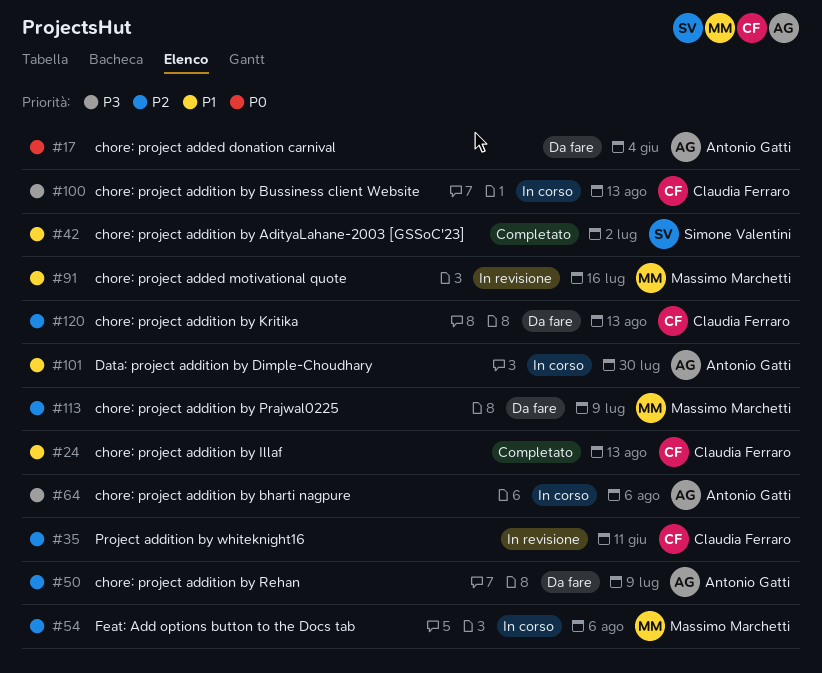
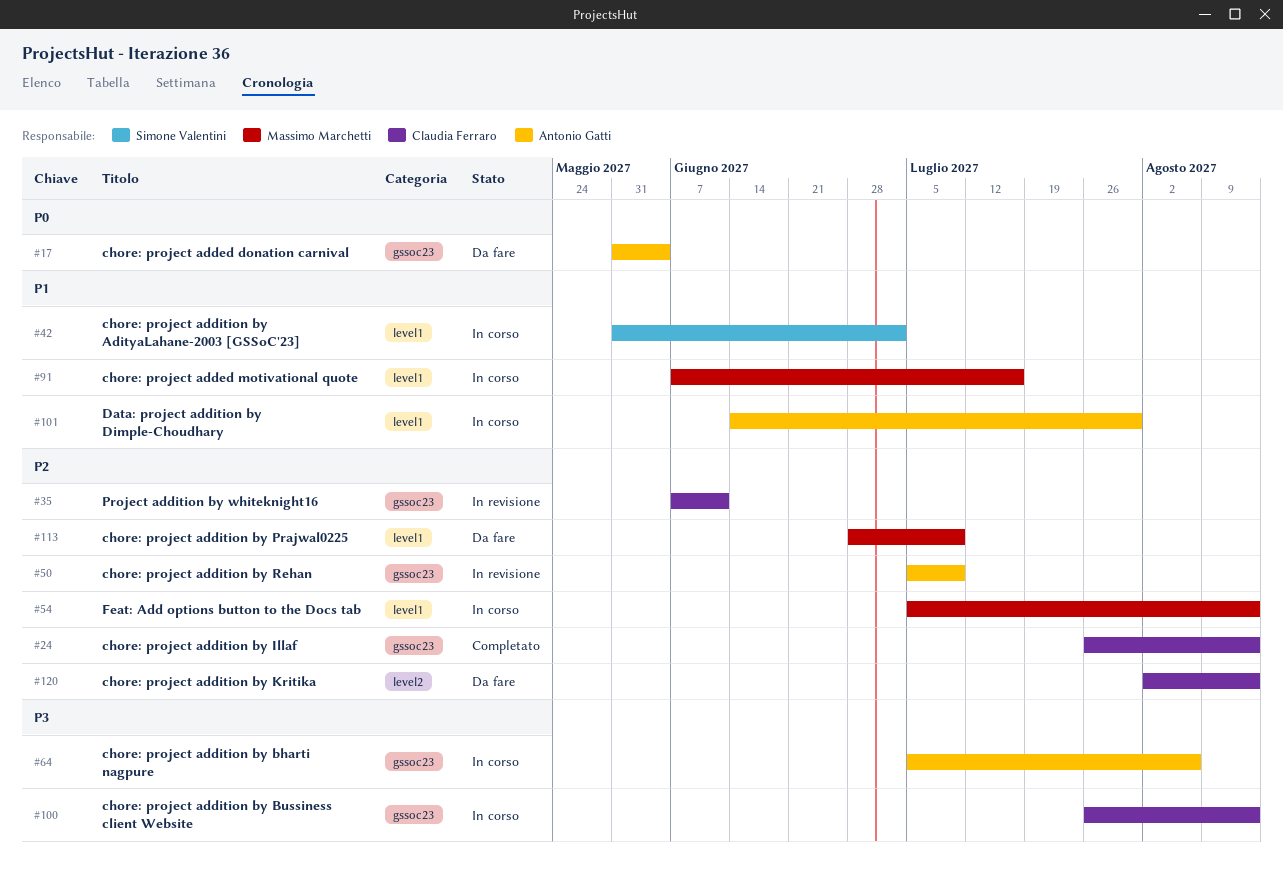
#24, priority: P1 -> P2
#42, status: Completato -> In corso
#50, status: Da fare -> In revisione
#54, due: Aug 6 -> Aug 13
#91, status: In revisione -> In corso

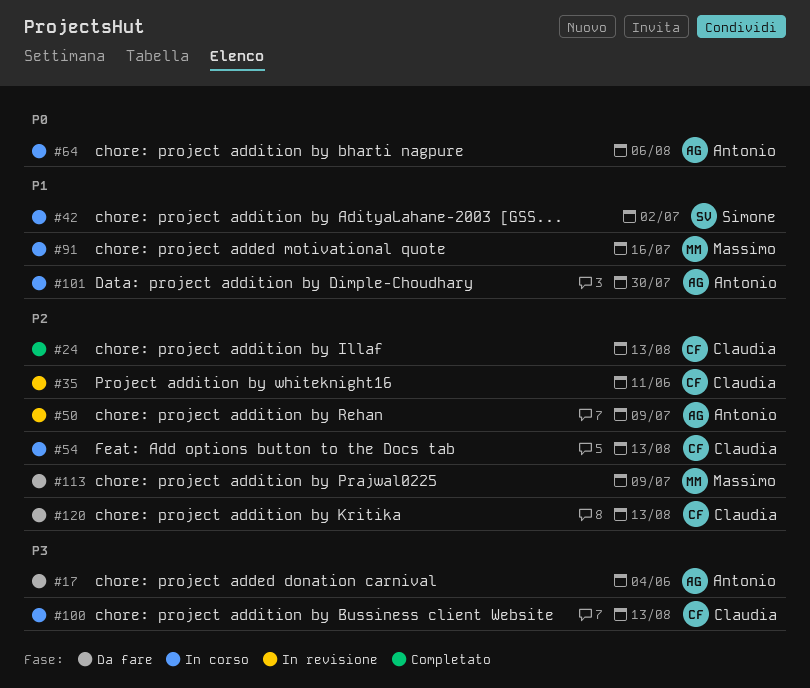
#17, priority: P0 -> P3
#54, owner: Massimo Marchetti -> Claudia Ferraro
#64, priority: P3 -> P0

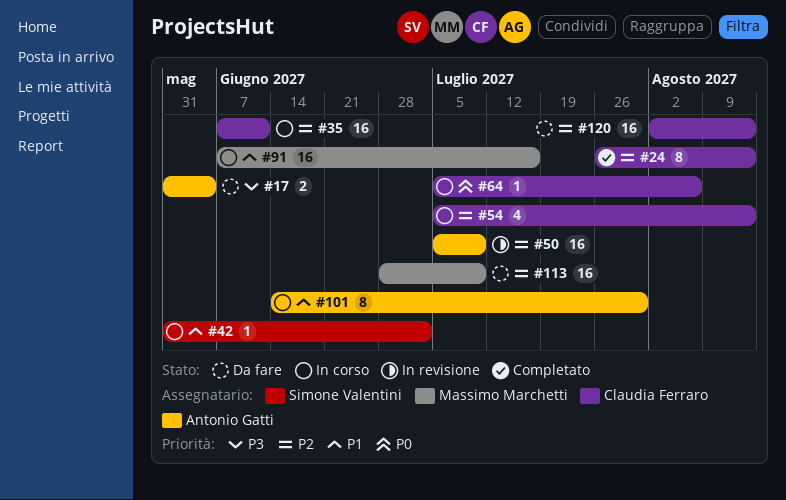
#35, status: In revisione -> In corso
#64, owner: Antonio Gatti -> Claudia Ferraro
#100: present -> none

